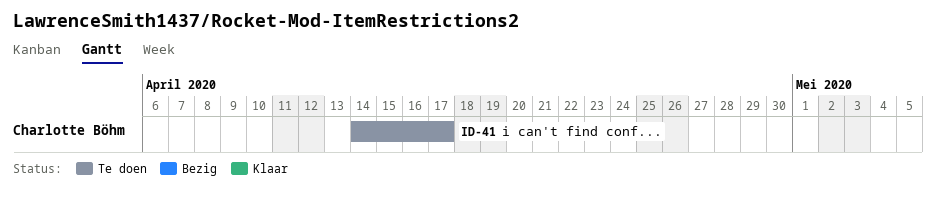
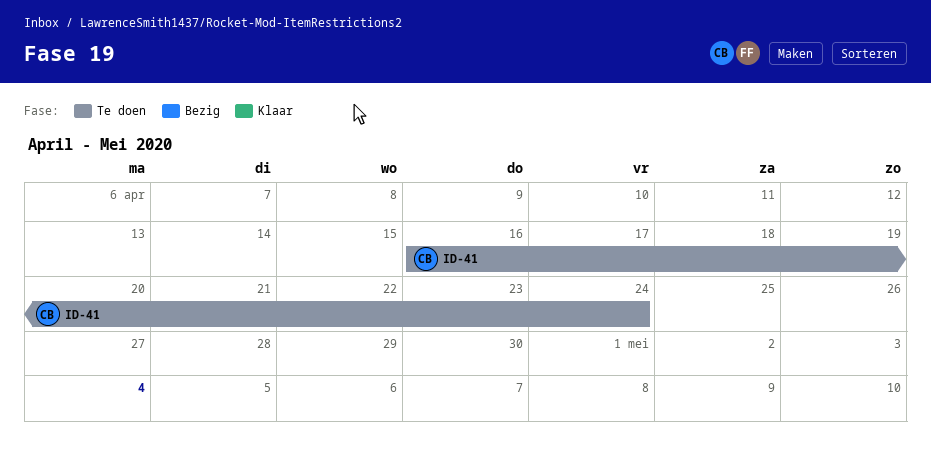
ID-41, start: Apr 14 -> Apr 16
ID-41, due: Apr 17 -> Apr 24

